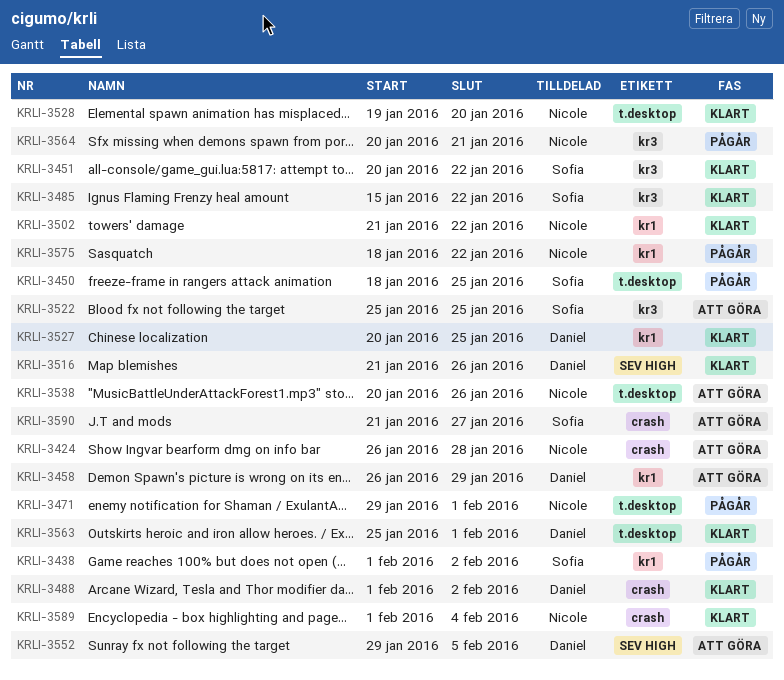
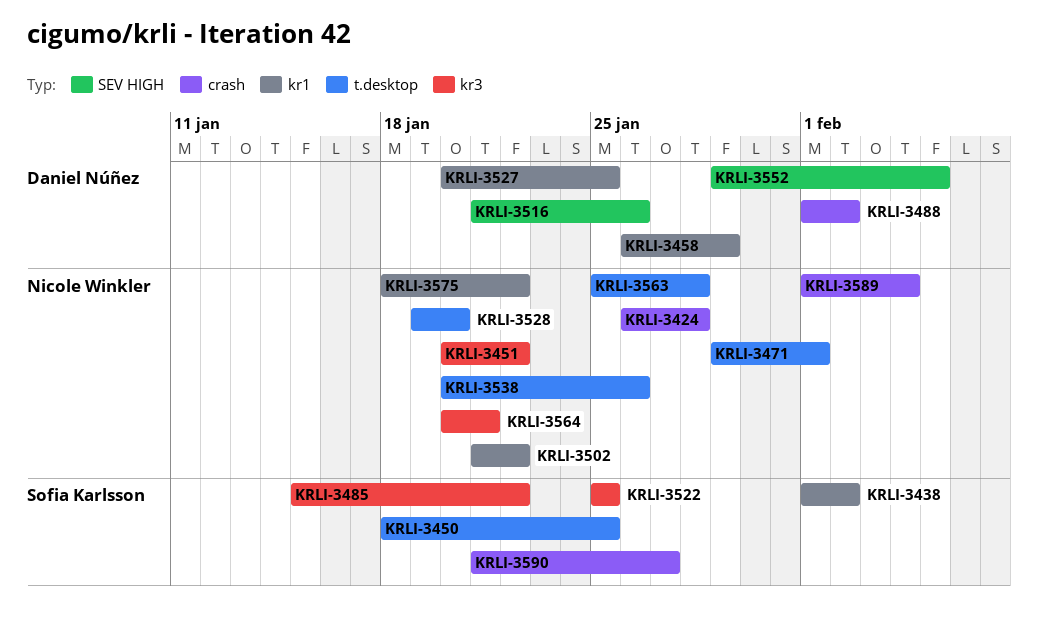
KRLI-3451, owner: Sofia Karlsson -> Nicole Winkler
KRLI-3563, owner: Daniel Núñez -> Nicole Winkler
KRLI-3563, due: Feb 1 -> Jan 28

